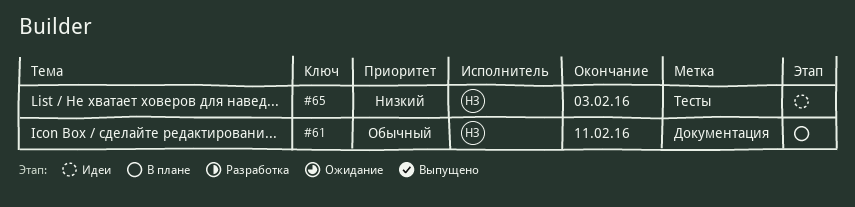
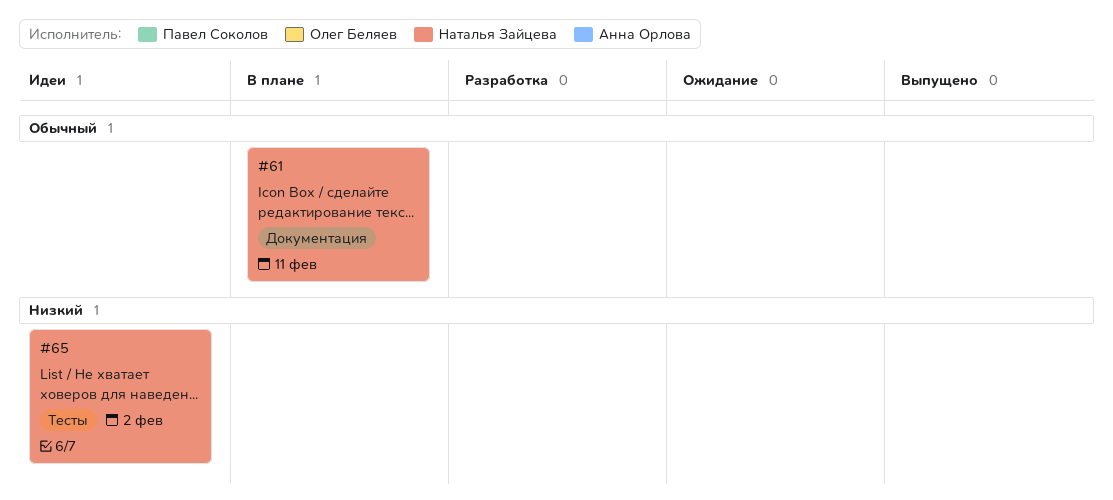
#65, due: Feb 3 -> Feb 2

